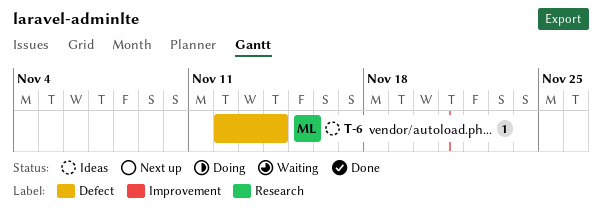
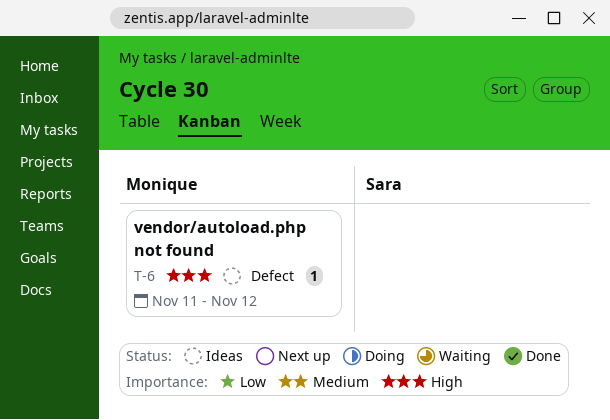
T-6, start: Nov 12 -> Nov 11
T-6, due: Nov 14 -> Nov 12

